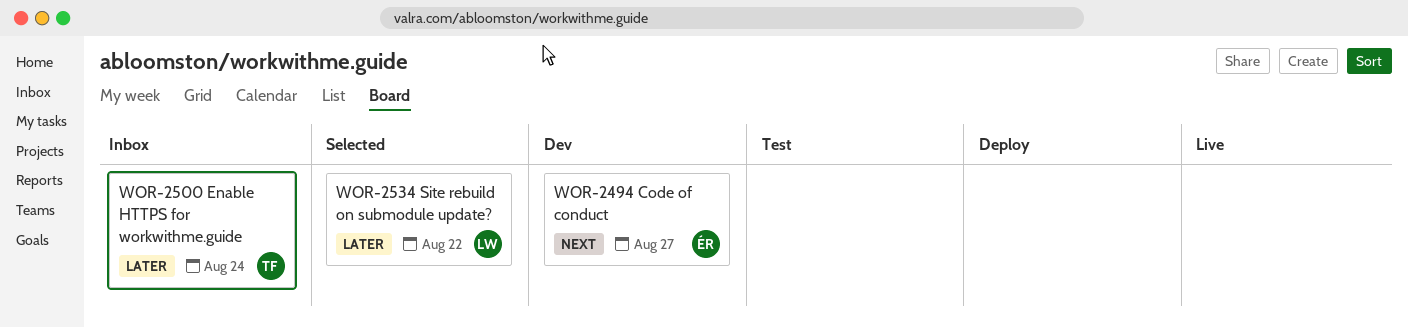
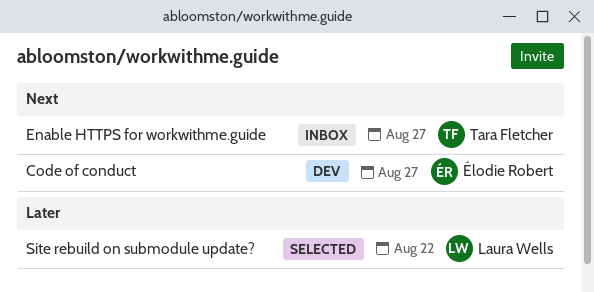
Enable HTTPS for workwithme.guide, priority: Later -> Next
Enable HTTPS for workwithme.guide, due: Aug 24 -> Aug 27

